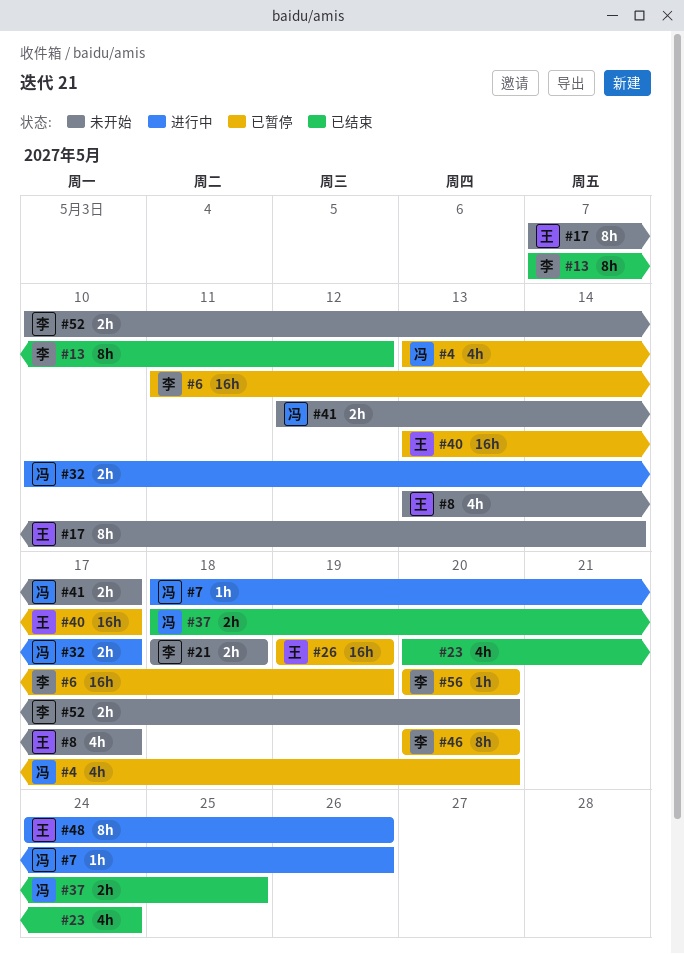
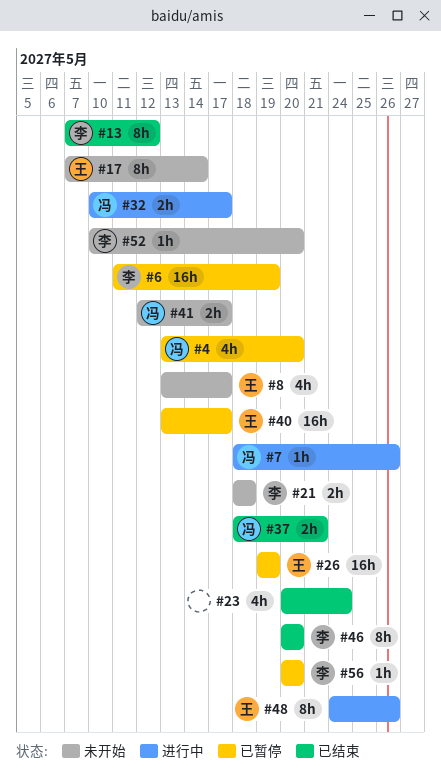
#37, due: May 25 -> May 21
#46, status: 已暂停 -> 已结束
#52, estimate: 2h -> 1h

